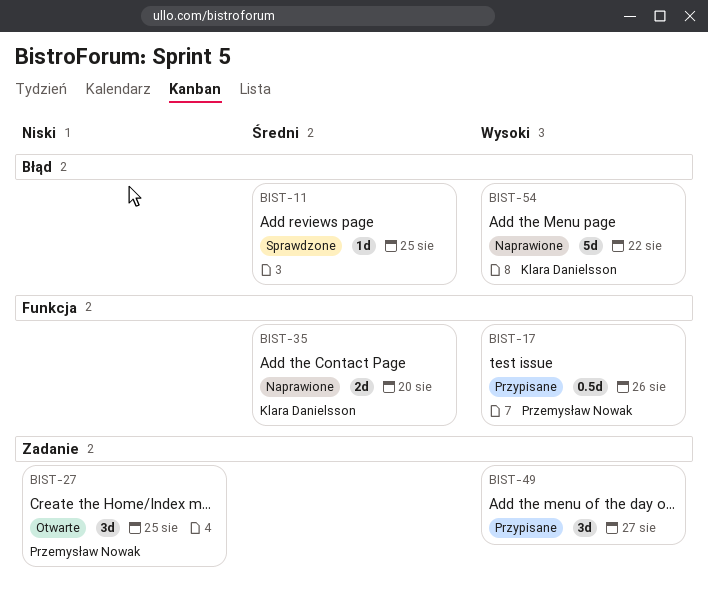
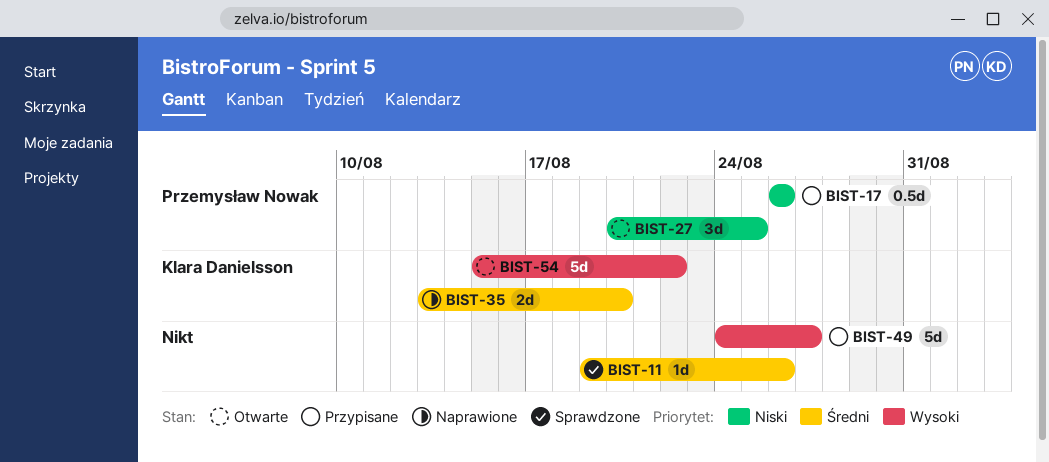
BIST-11, due: Aug 25 -> Aug 26
BIST-17, priority: Wysoki -> Niski
BIST-49, estimate: 3d -> 5d
BIST-54, status: Naprawione -> Otwarte

